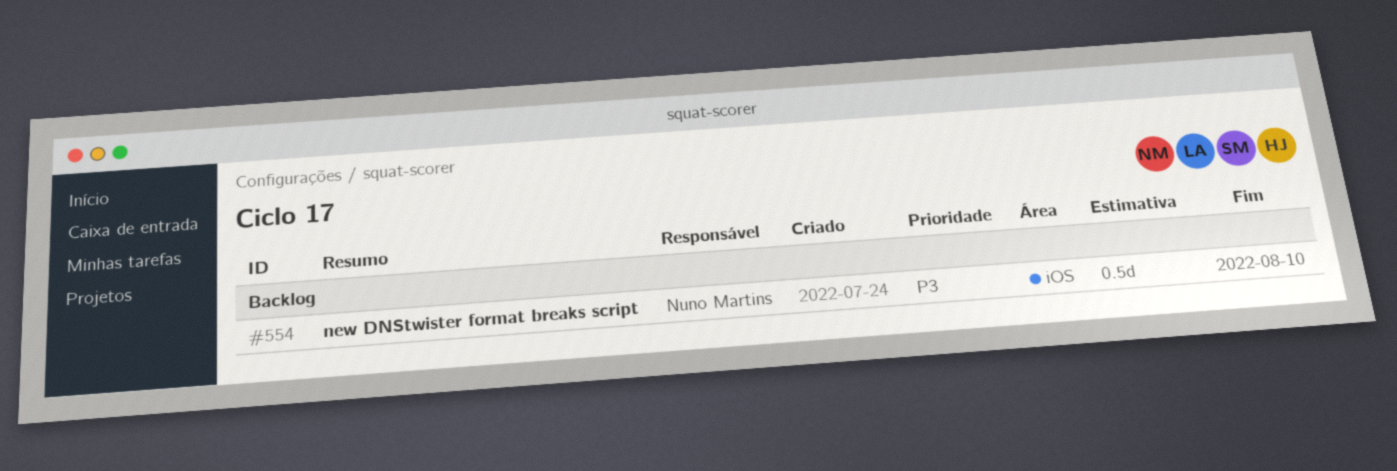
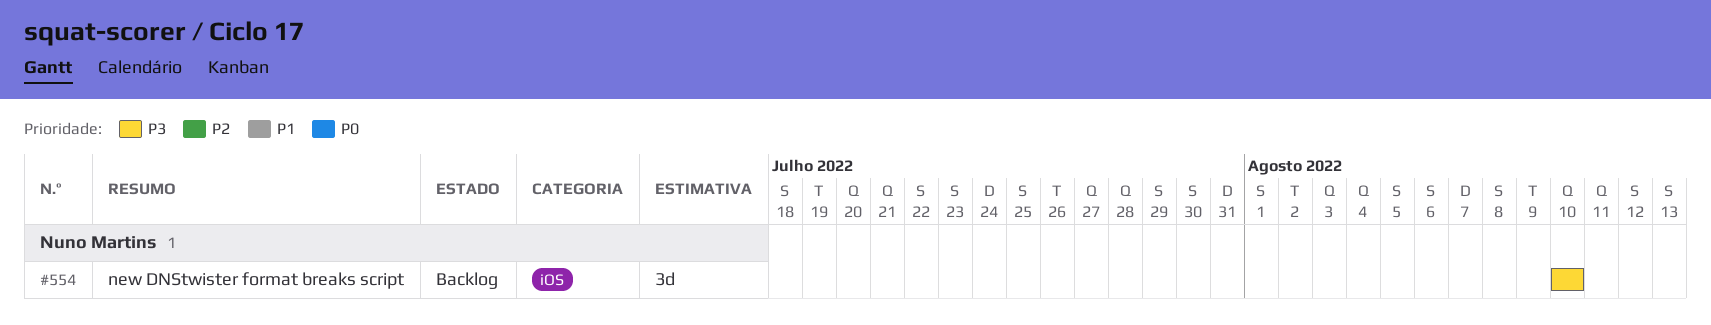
#554, estimate: 0.5d -> 3d

